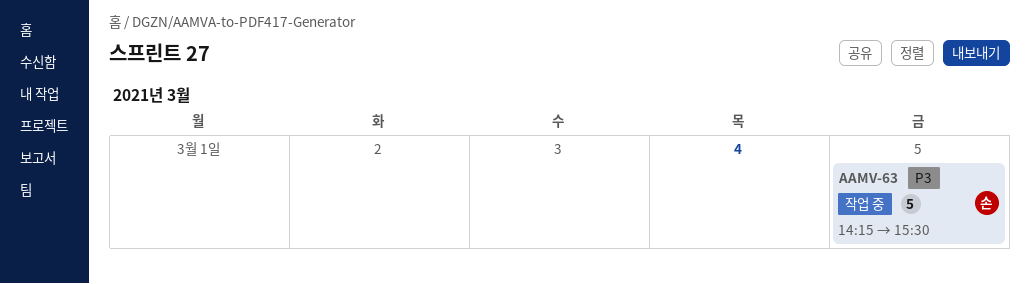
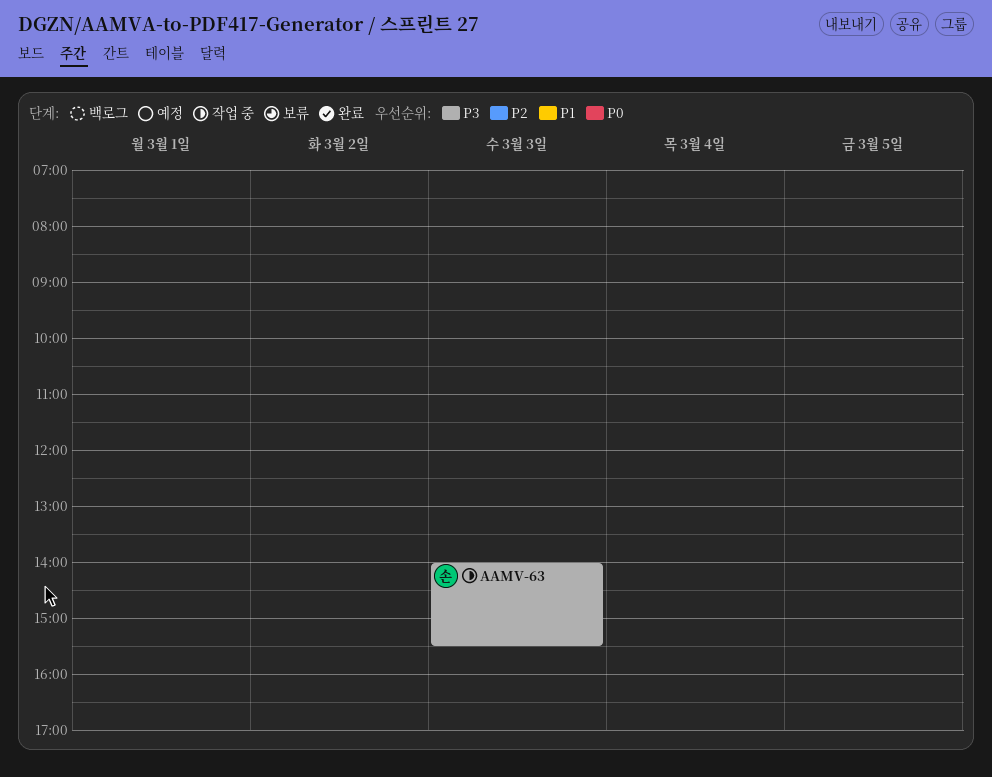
AAMV-63, day: Mar 5 -> Mar 3
AAMV-63, begins: 14:15 -> 14:00

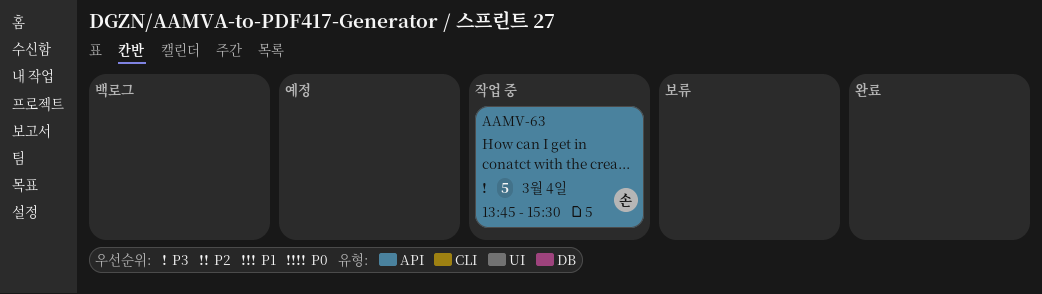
AAMV-63, day: Mar 3 -> Mar 4
AAMV-63, begins: 14:00 -> 13:45

